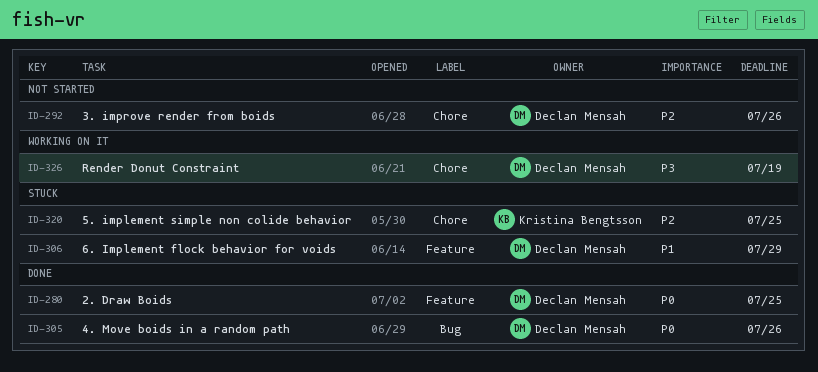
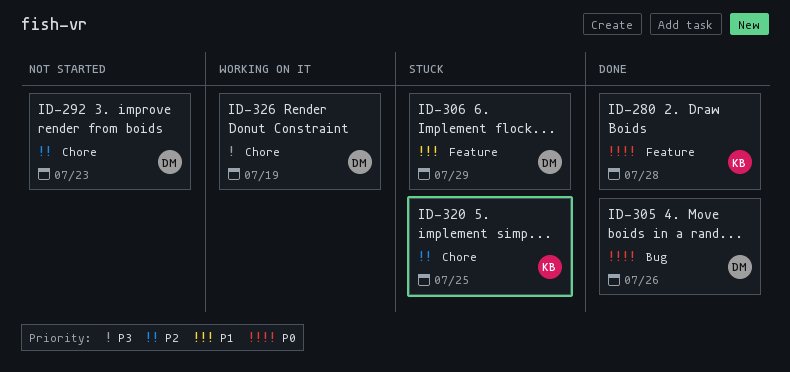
ID-280, owner: Declan Mensah -> Kristina Bengtsson
ID-280, due: Jul 25 -> Jul 28
ID-292, due: Jul 26 -> Jul 23

